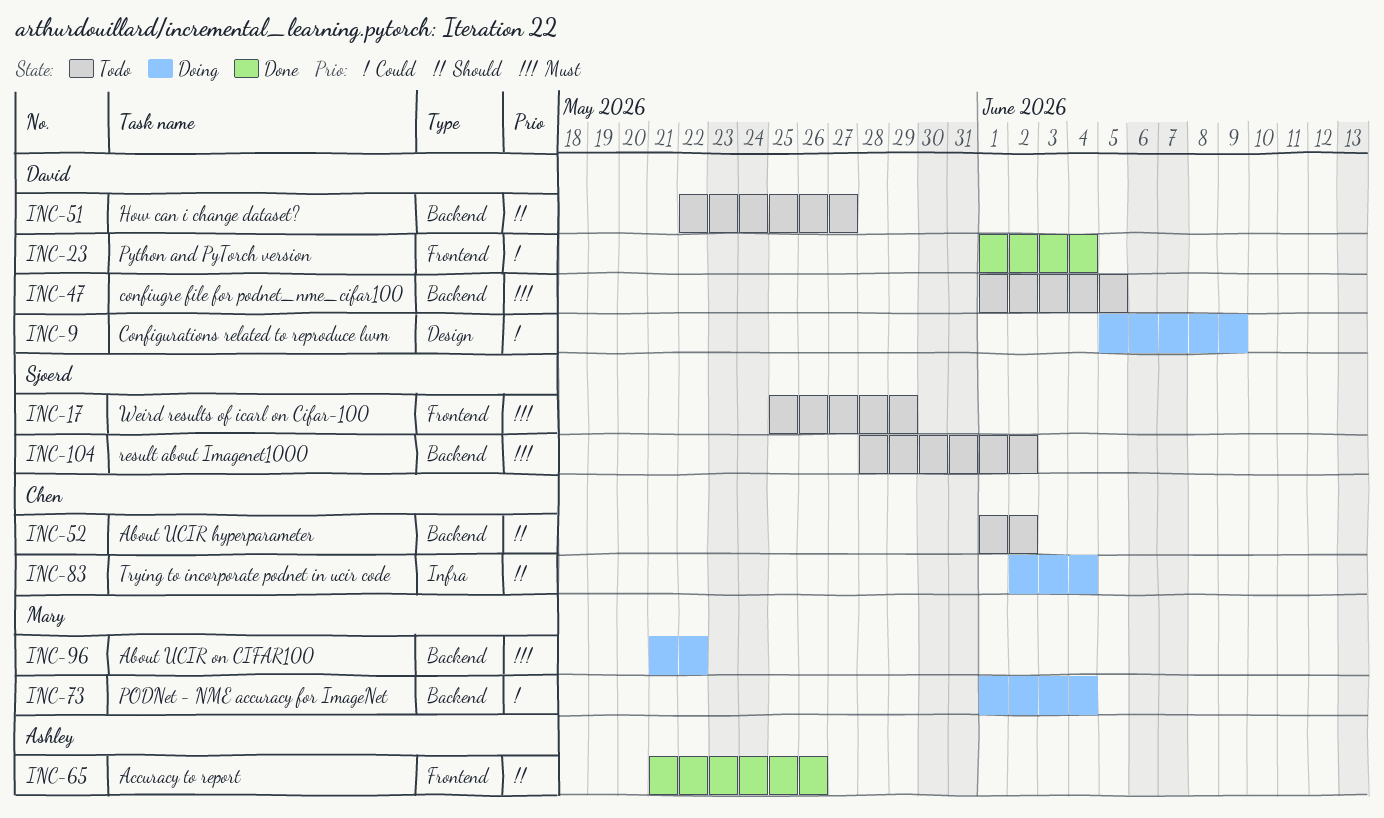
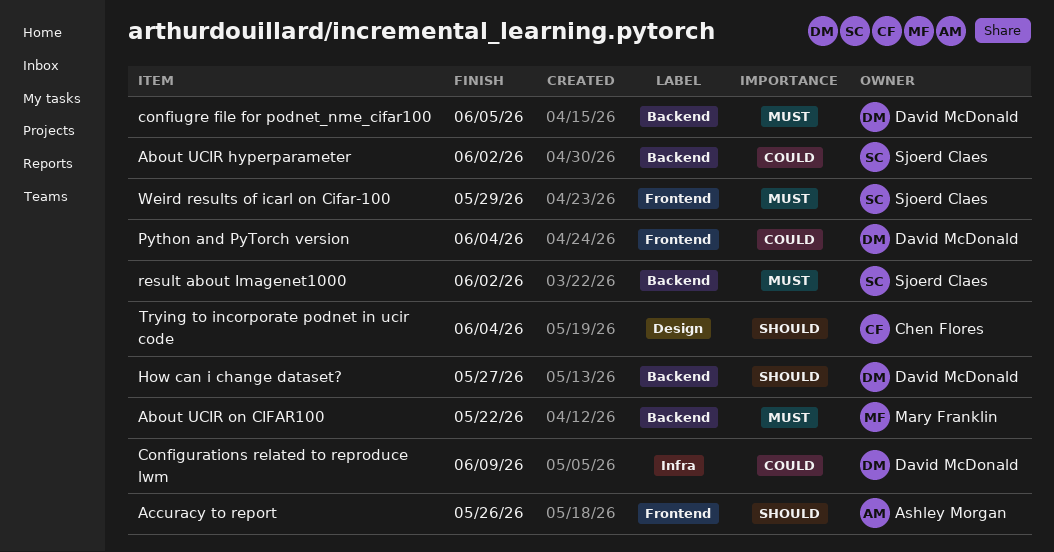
About UCIR hyperparameter, owner: Chen Flores -> Sjoerd Claes
About UCIR hyperparameter, priority: Should -> Could
Configurations related to reproduce lwm, label: Design -> Infra
PODNet - NME accuracy for ImageNet: present -> none
Trying to incorporate podnet in ucir code, label: Infra -> Design

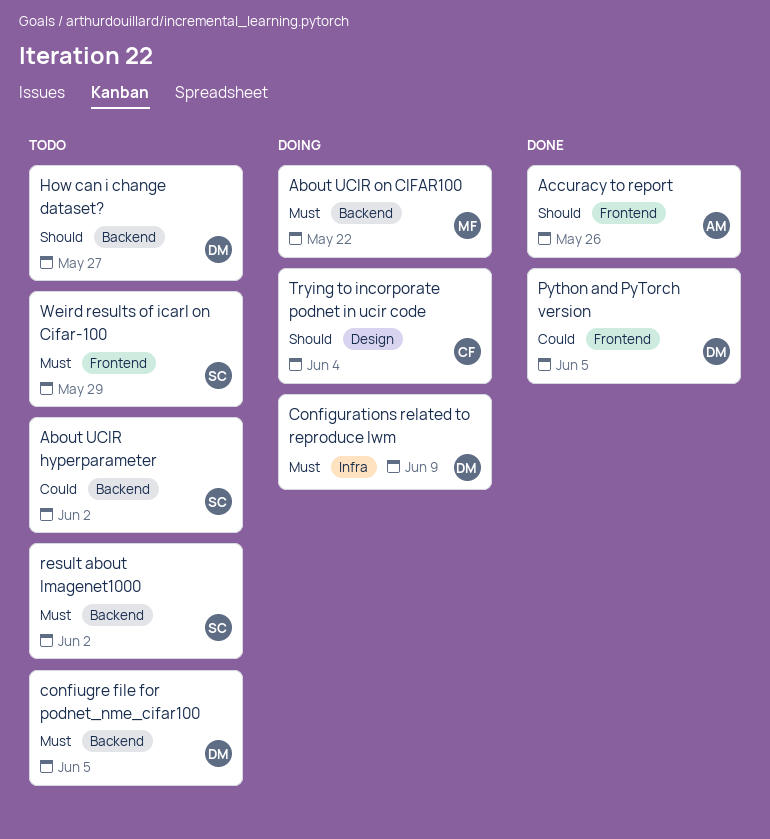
Configurations related to reproduce lwm, priority: Could -> Must
Python and PyTorch version, due: Jun 4 -> Jun 5

